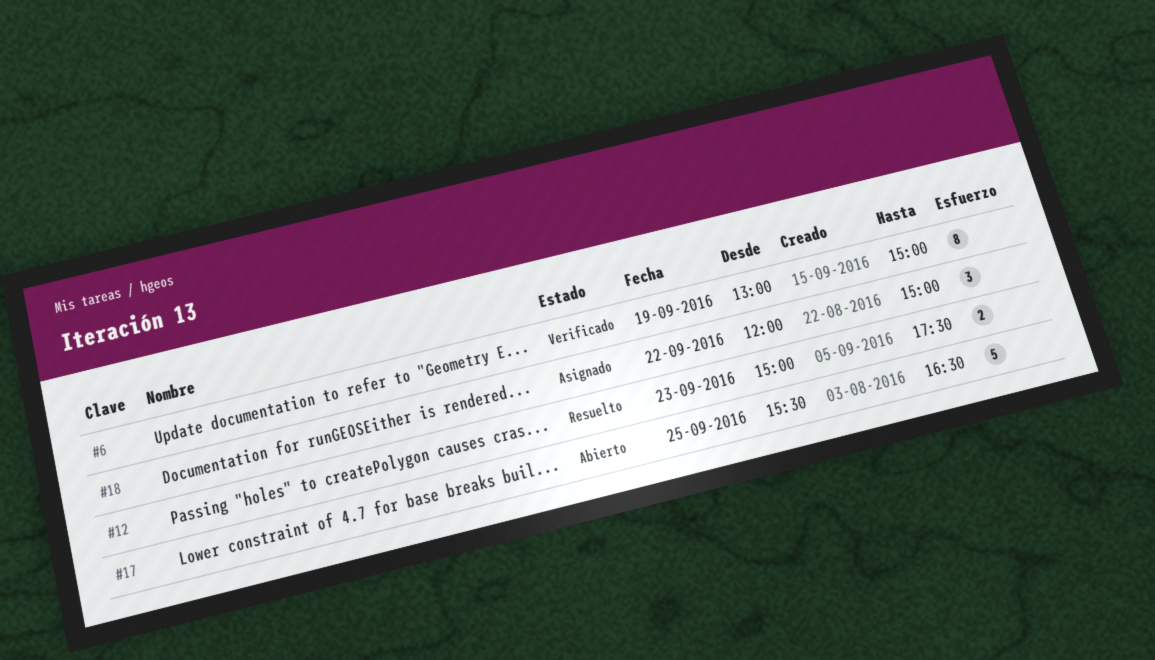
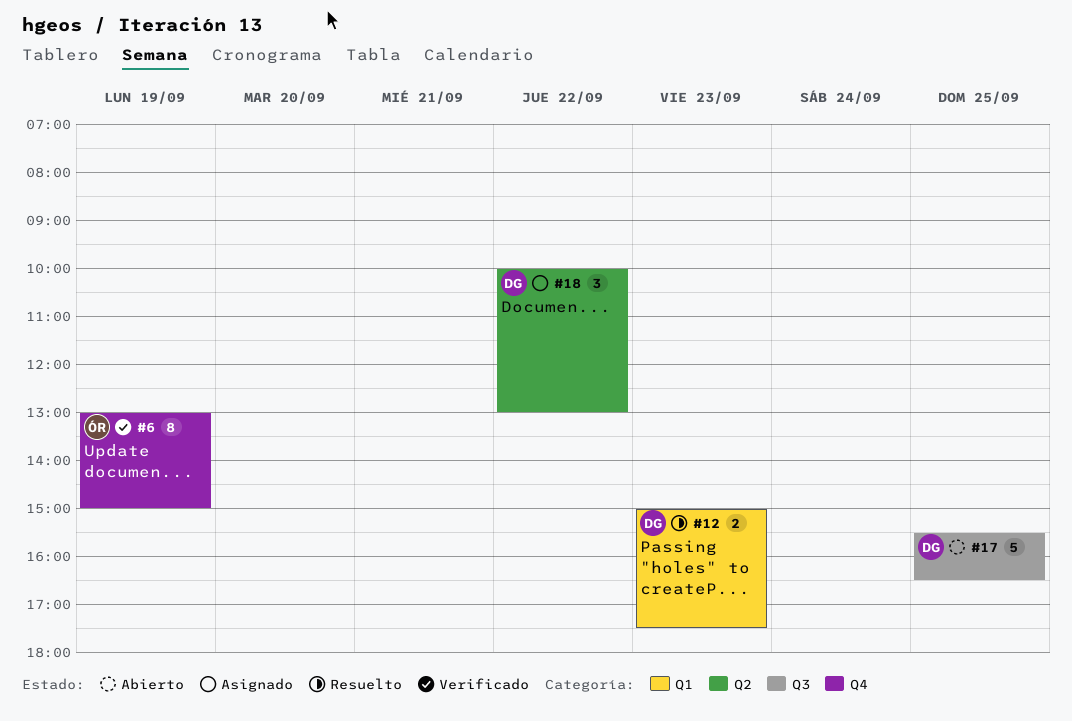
#18, begins: 12:00 -> 10:00
#18, ends: 15:00 -> 13:00

